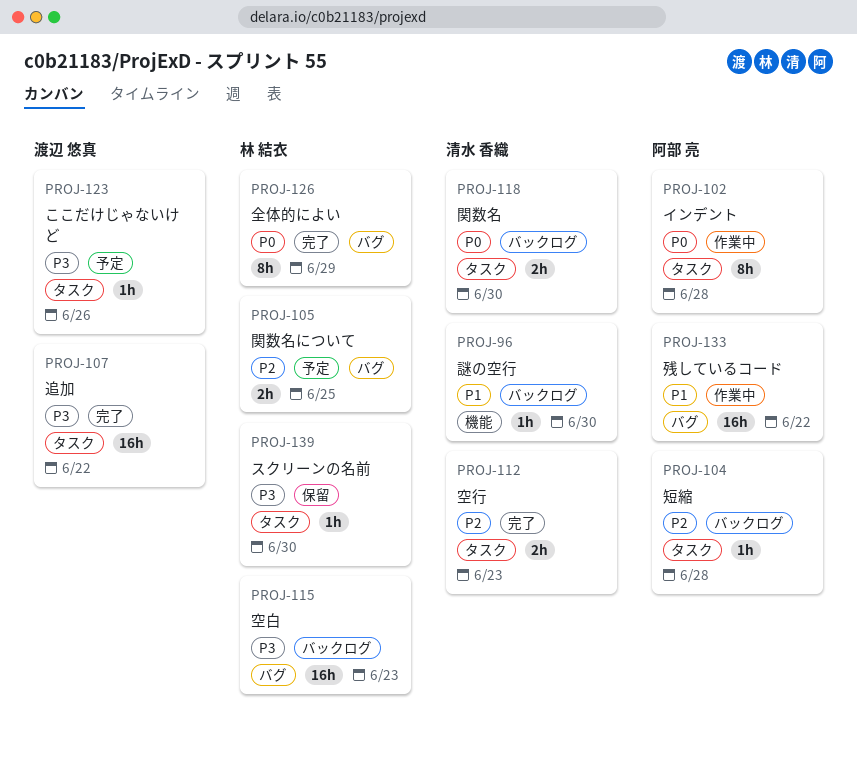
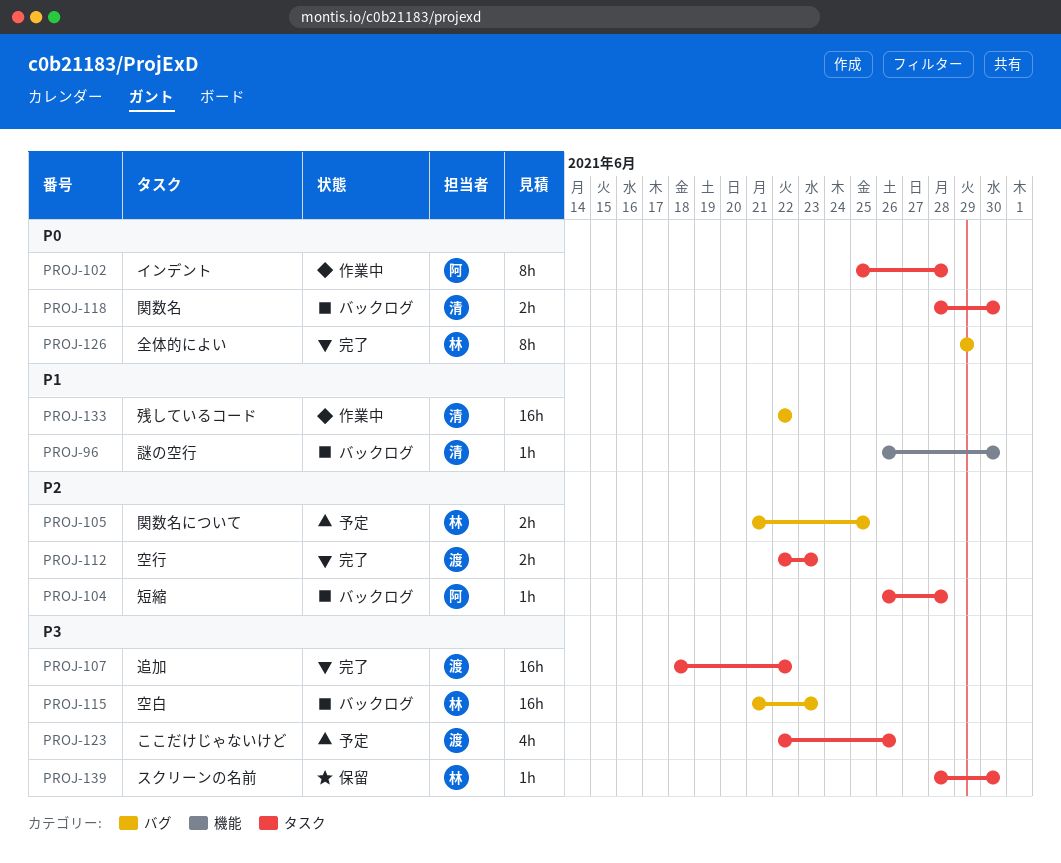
PROJ-112, owner: 清水 香織 -> 渡辺 悠真
PROJ-123, estimate: 1h -> 4h
PROJ-133, owner: 阿部 亮 -> 清水 香織

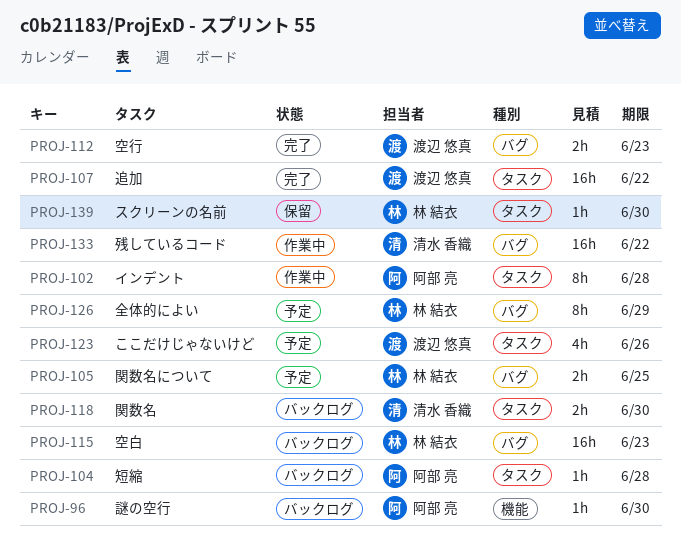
PROJ-96, owner: 清水 香織 -> 阿部 亮
PROJ-112, label: タスク -> バグ
PROJ-126, status: 完了 -> 予定

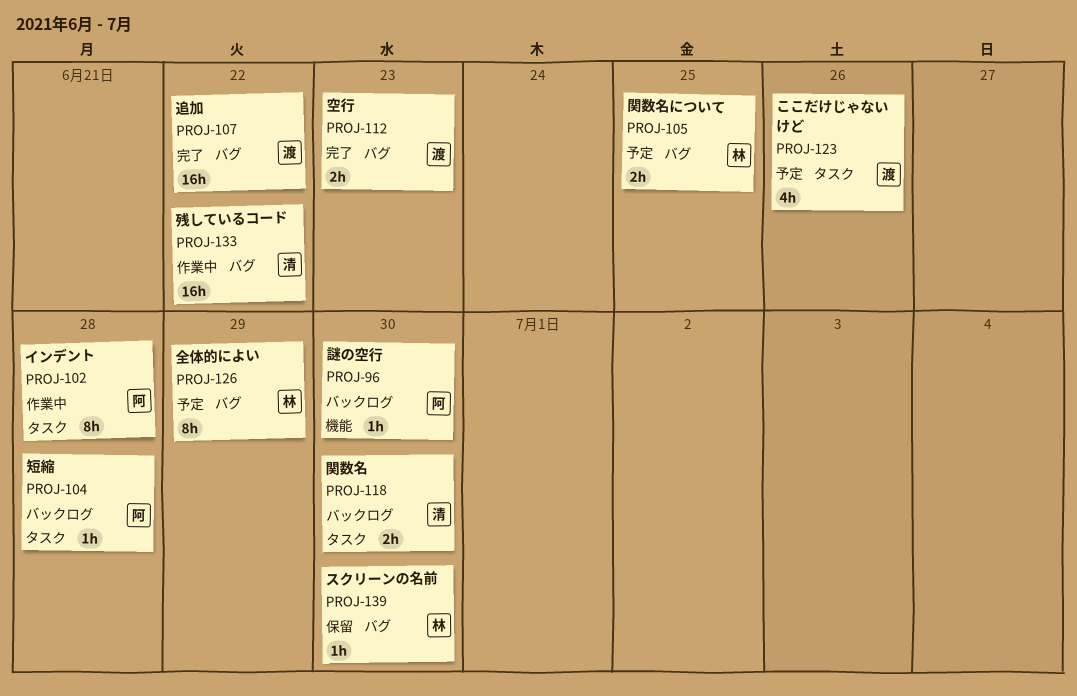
PROJ-107, label: タスク -> バグ
PROJ-115: present -> none
PROJ-139, label: タスク -> バグ

